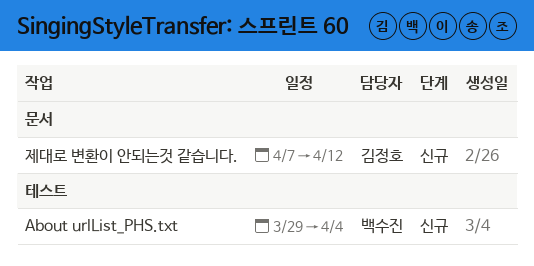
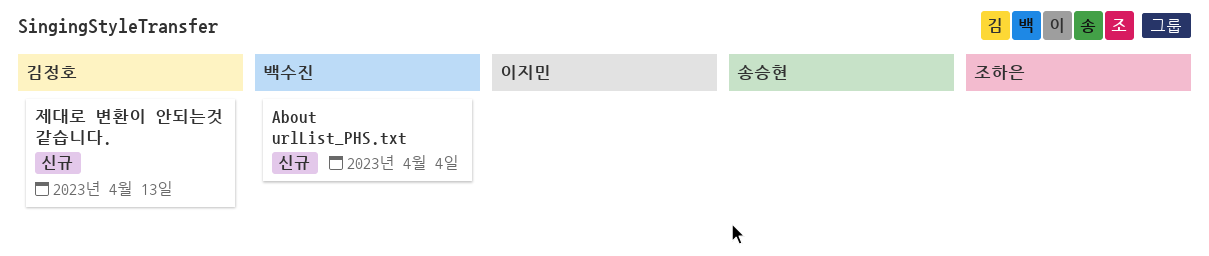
제대로 변환이 안되는것 같습니다., due: Apr 12 -> Apr 13

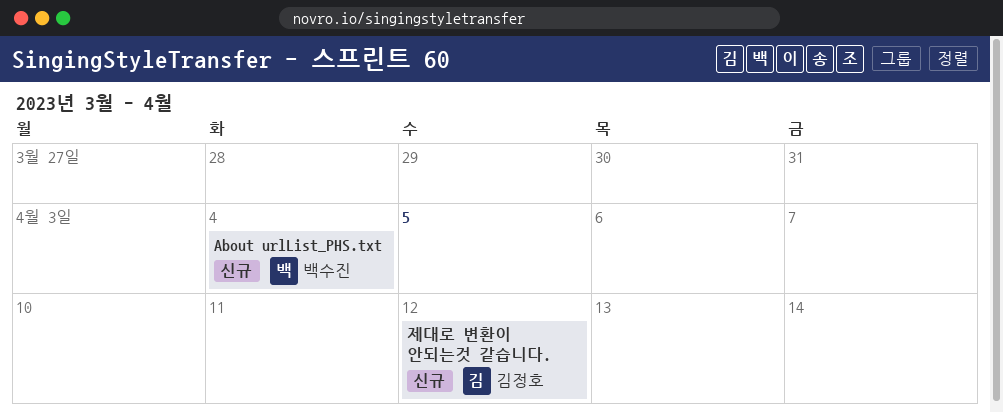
제대로 변환이 안되는것 같습니다., due: Apr 13 -> Apr 12

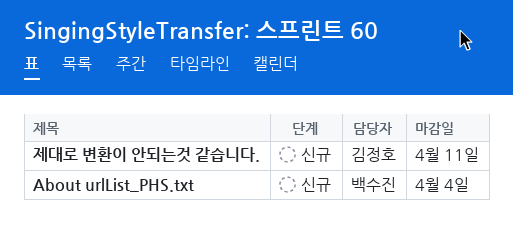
제대로 변환이 안되는것 같습니다., due: Apr 12 -> Apr 11

